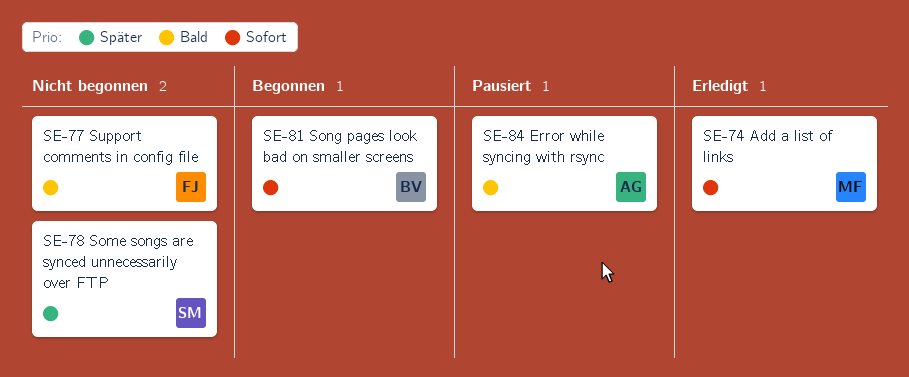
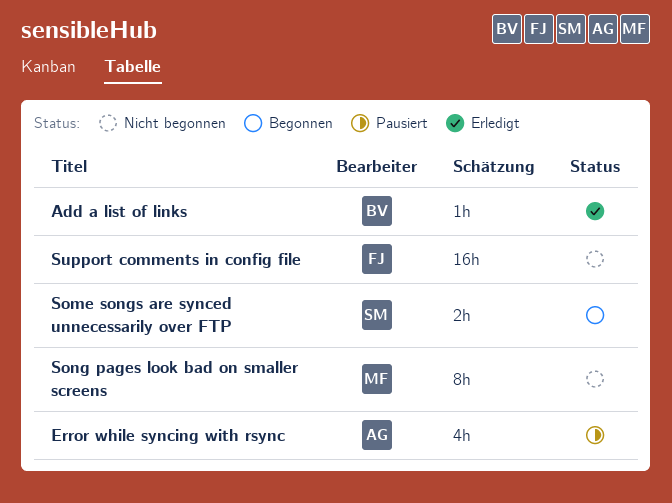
Add a list of links, owner: MF -> BV
Some songs are synced unnecessarily over FTP, status: Nicht begonnen -> Begonnen
Song pages look bad on smaller screens, status: Begonnen -> Nicht begonnen
Song pages look bad on smaller screens, owner: BV -> MF

